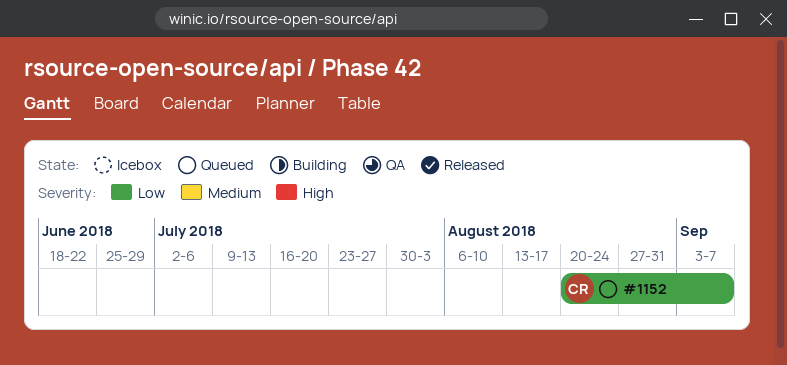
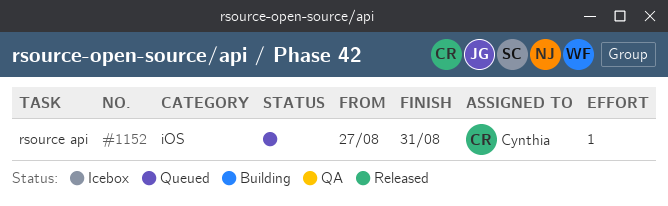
#1152, start: Aug 20 -> Aug 27
#1152, due: Sep 7 -> Aug 31

